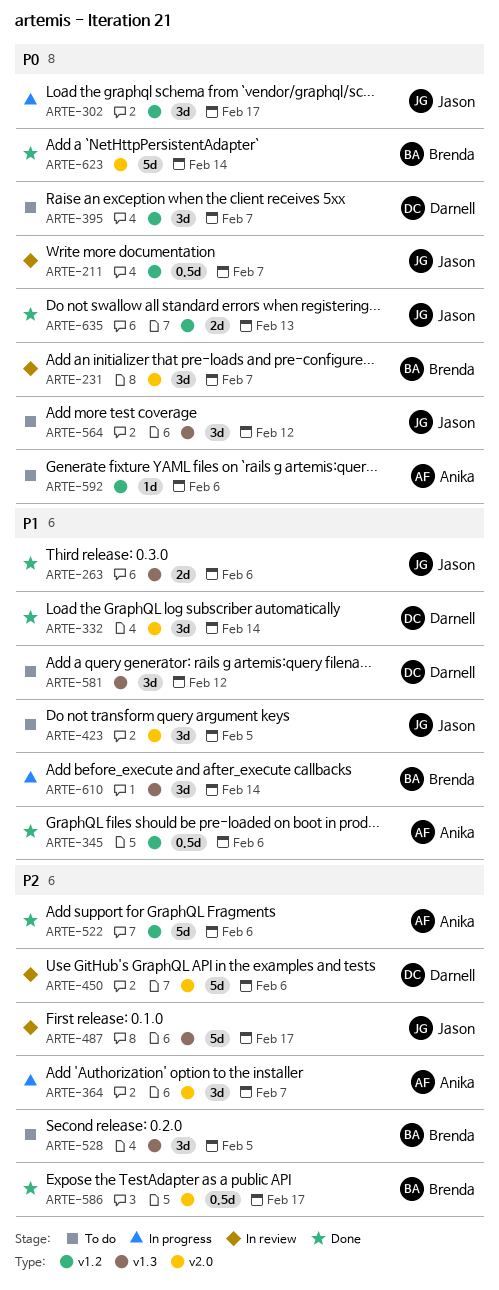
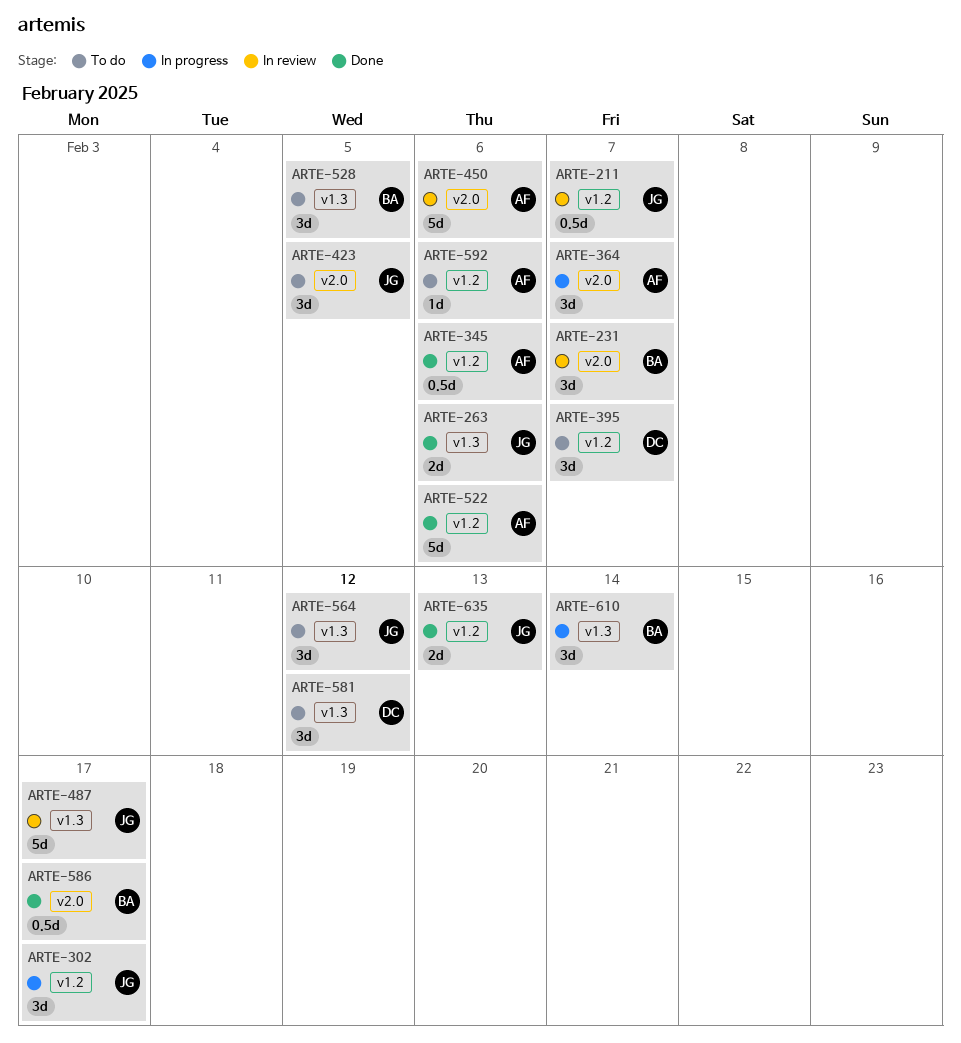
ARTE-332: present -> none
ARTE-450, owner: Darnell -> Anika
ARTE-623: present -> none

